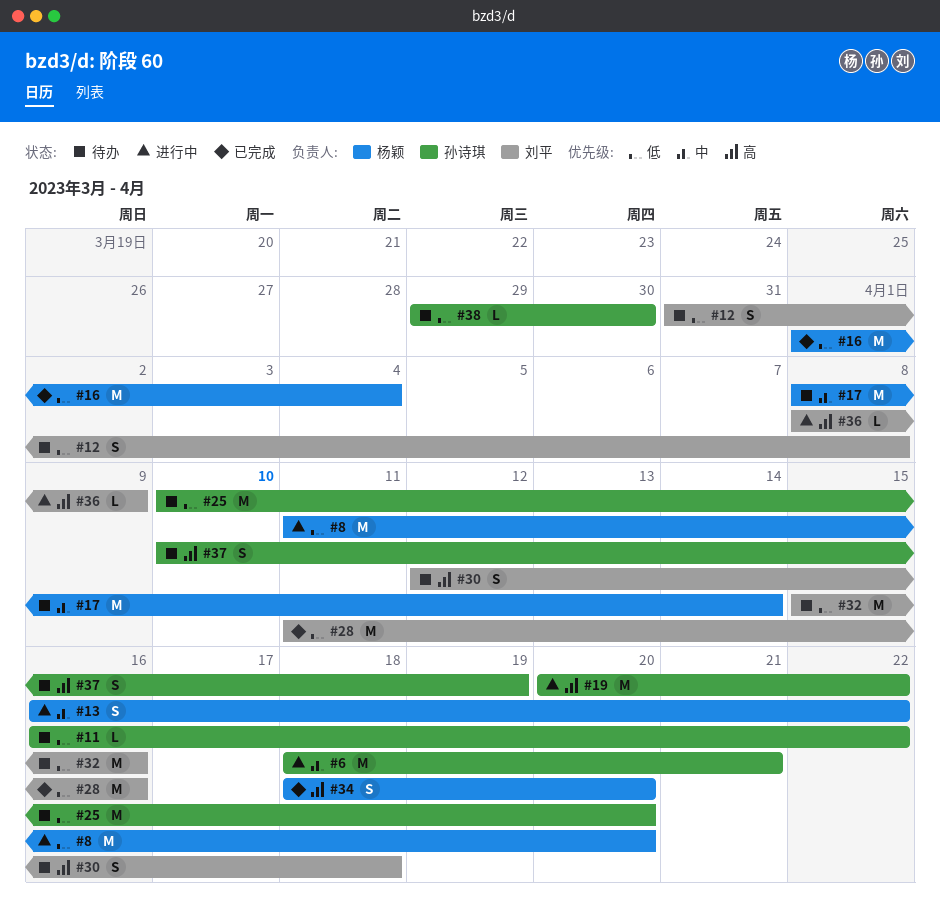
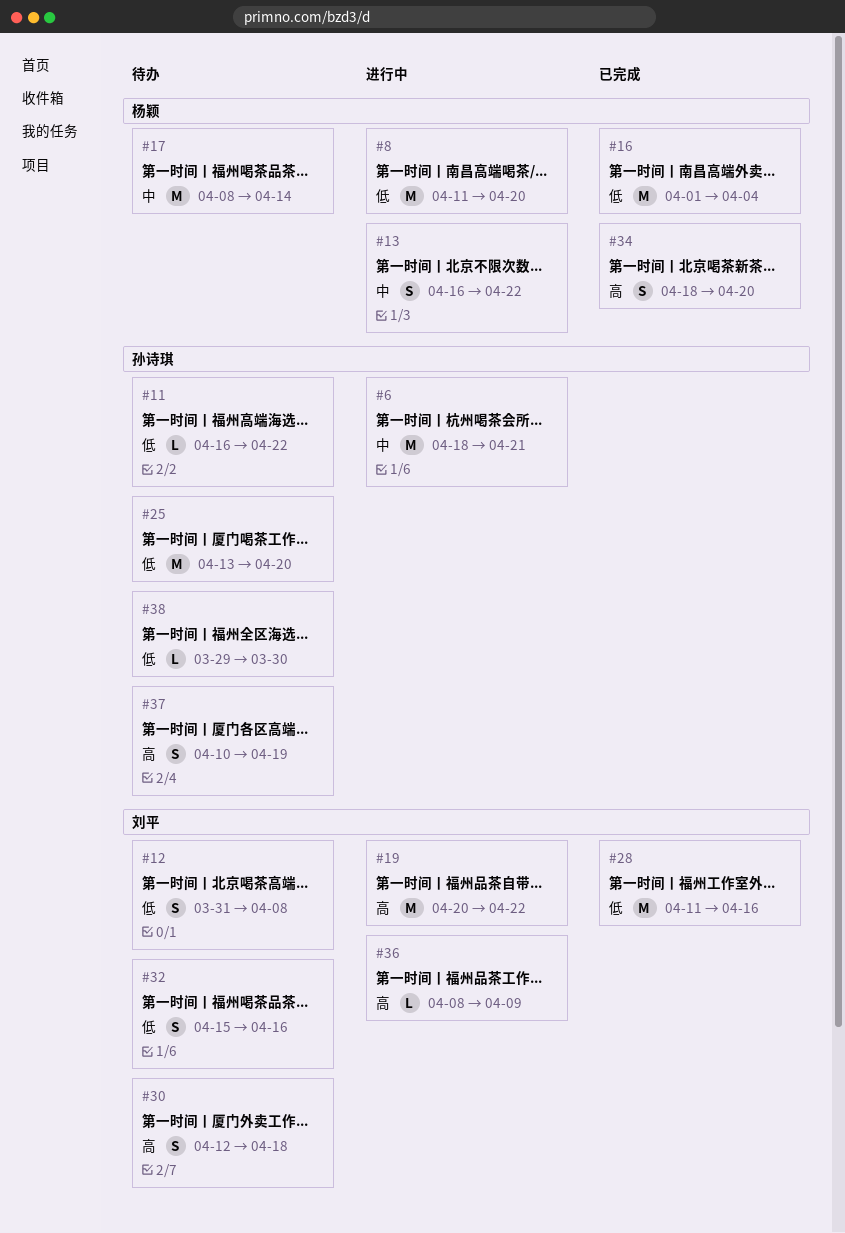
#19, owner: 孙诗琪 -> 刘平
#25, start: Apr 10 -> Apr 13
#32, estimate: M -> S

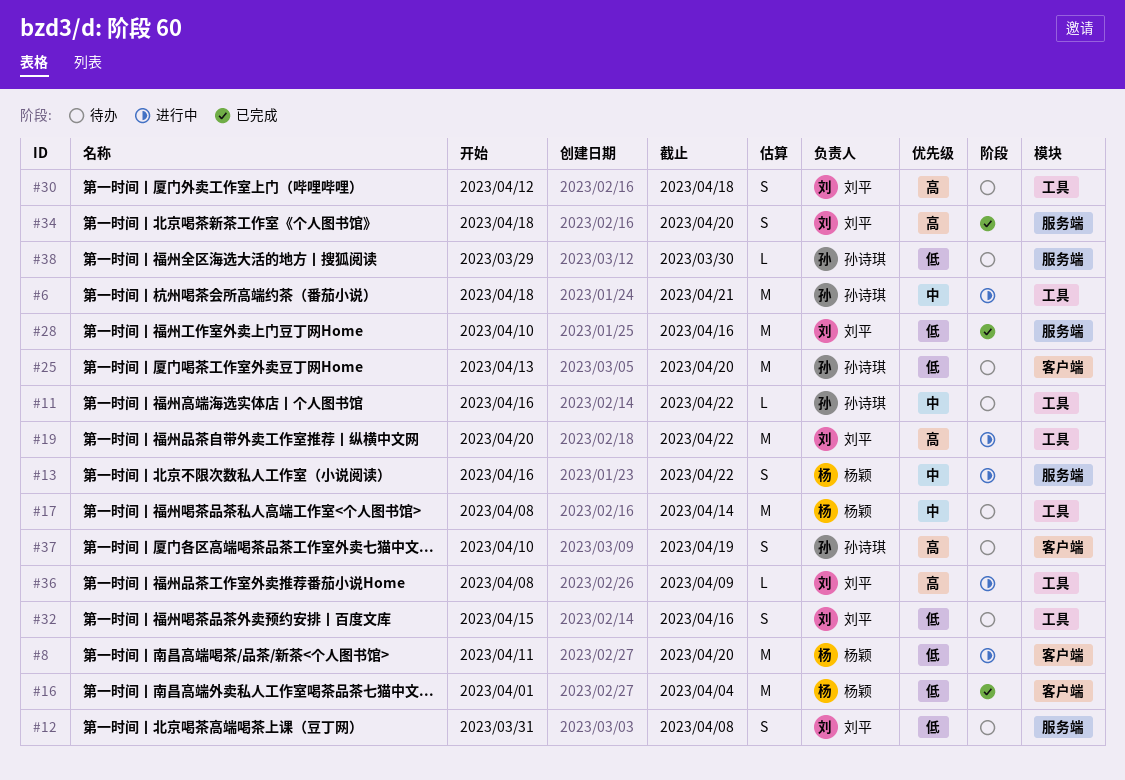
#11, priority: 低 -> 中
#28, start: Apr 11 -> Apr 10
#34, owner: 杨颖 -> 刘平

